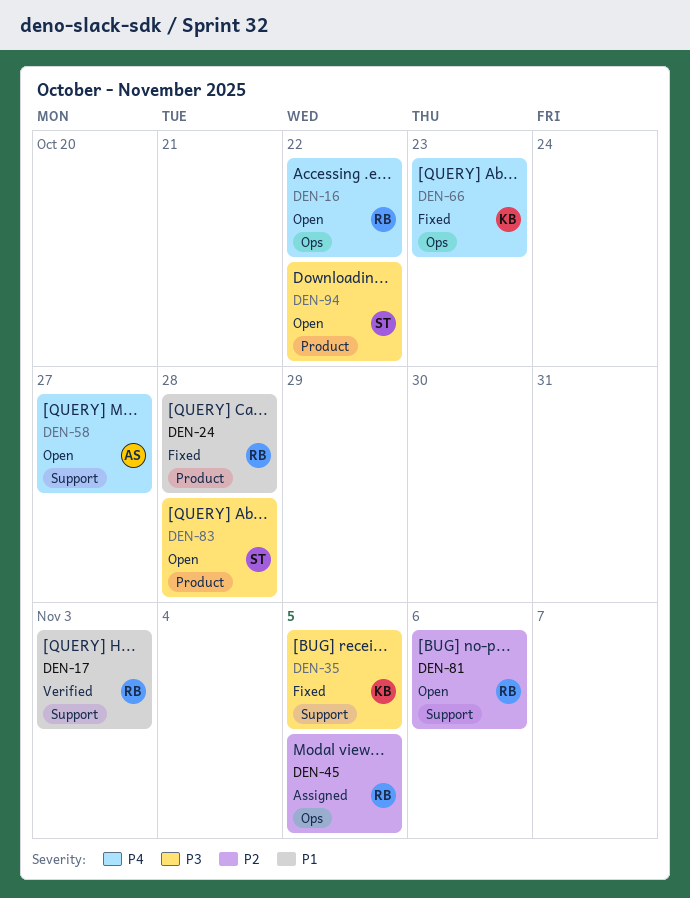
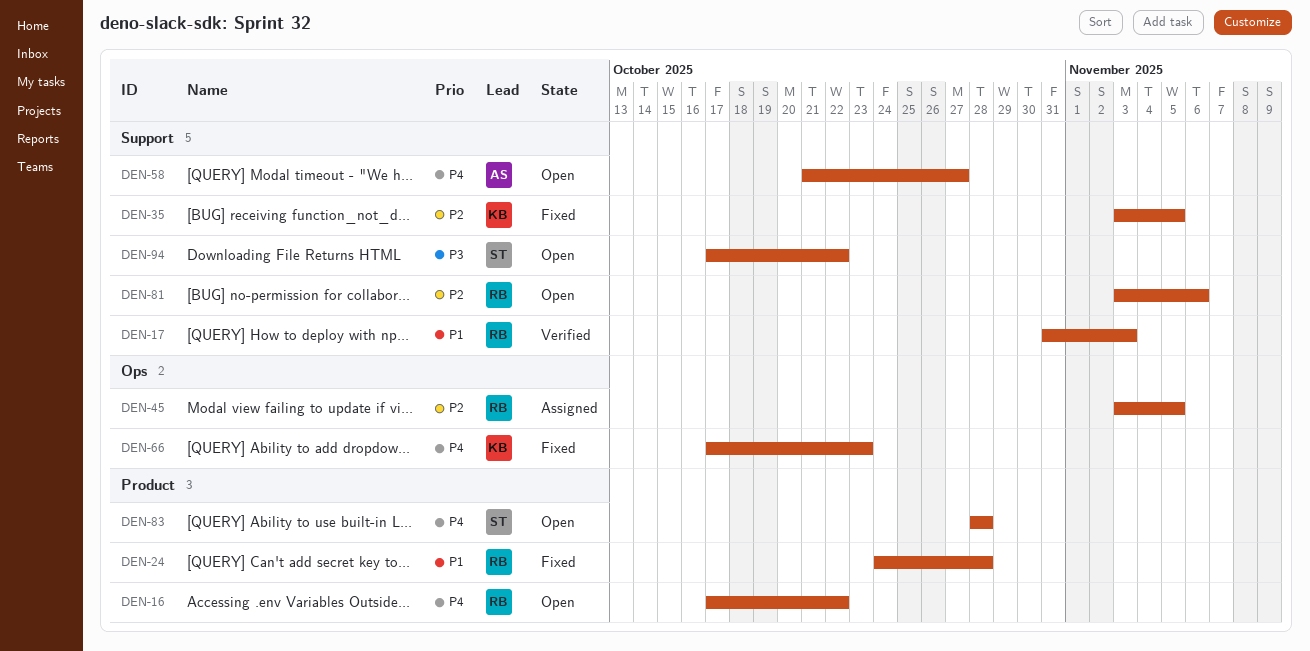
DEN-16, label: Ops -> Product
DEN-35, priority: P3 -> P2
DEN-83, priority: P3 -> P4
DEN-94, label: Product -> Support

